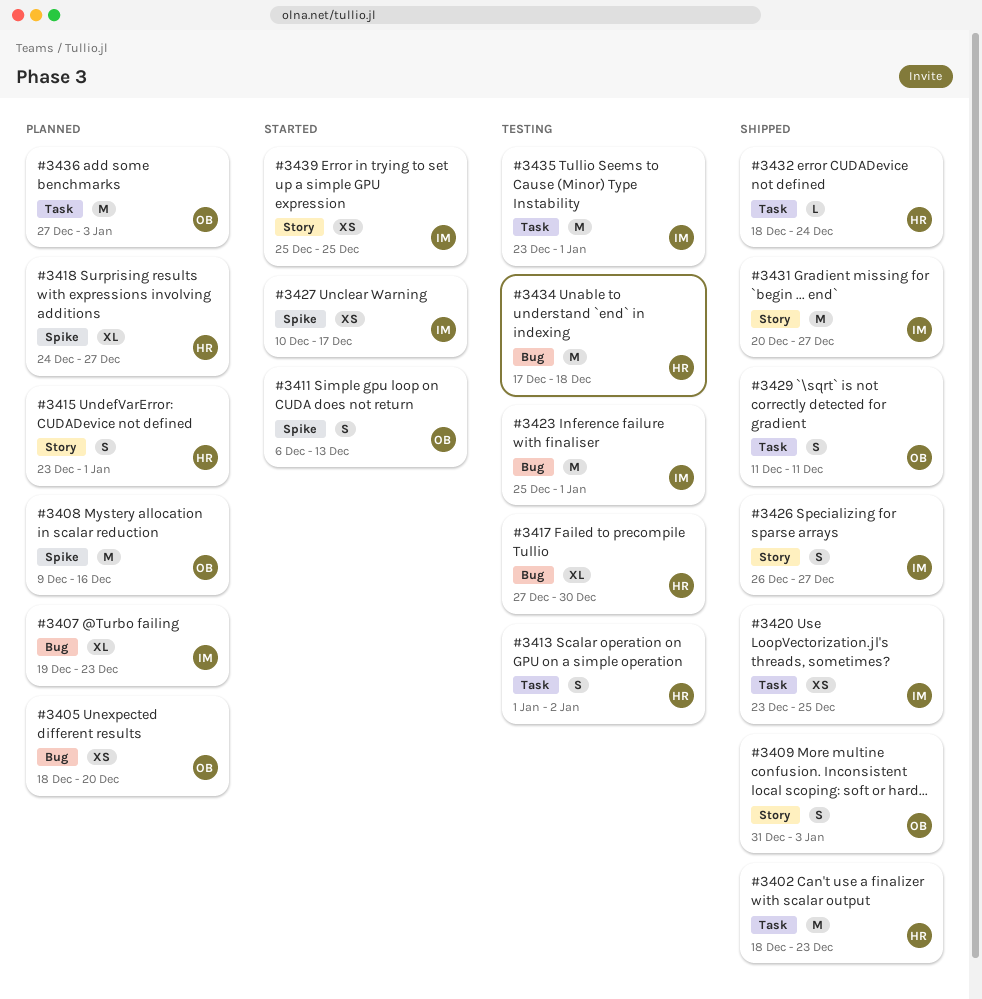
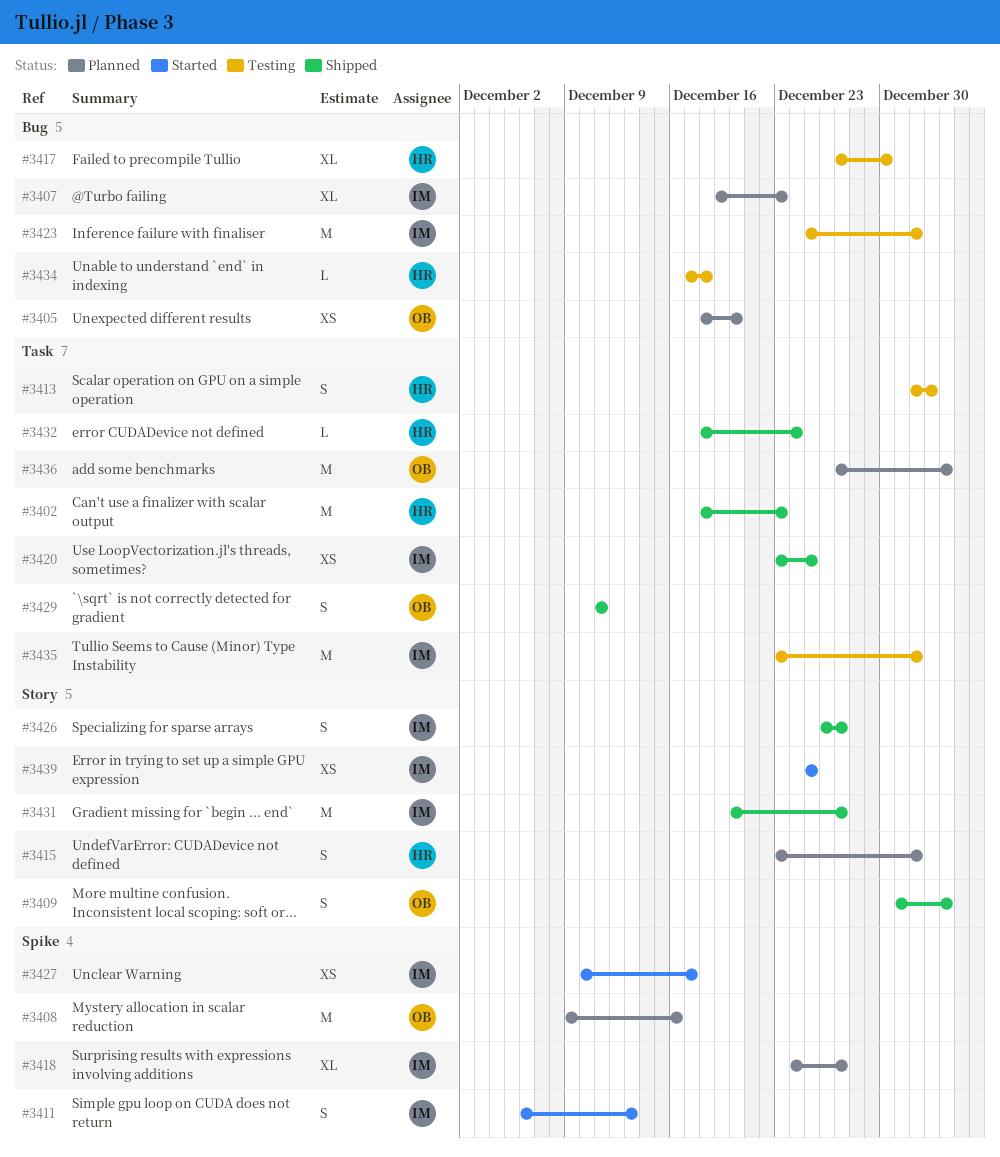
#3411, owner: OB -> IM
#3418, owner: HR -> IM
#3434, estimate: M -> L

